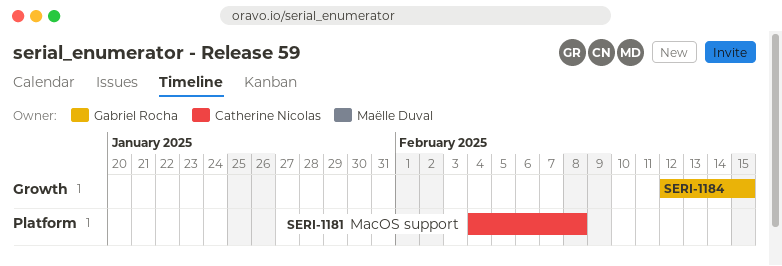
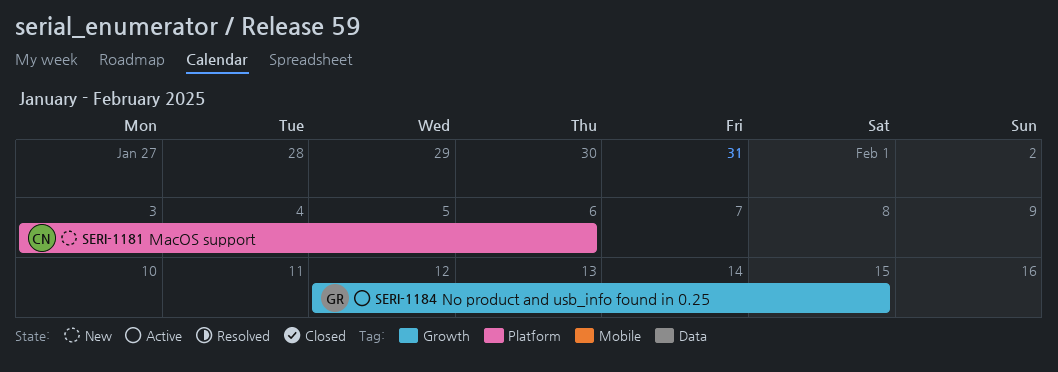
SERI-1181, start: Feb 4 -> Feb 3
SERI-1181, due: Feb 8 -> Feb 6

